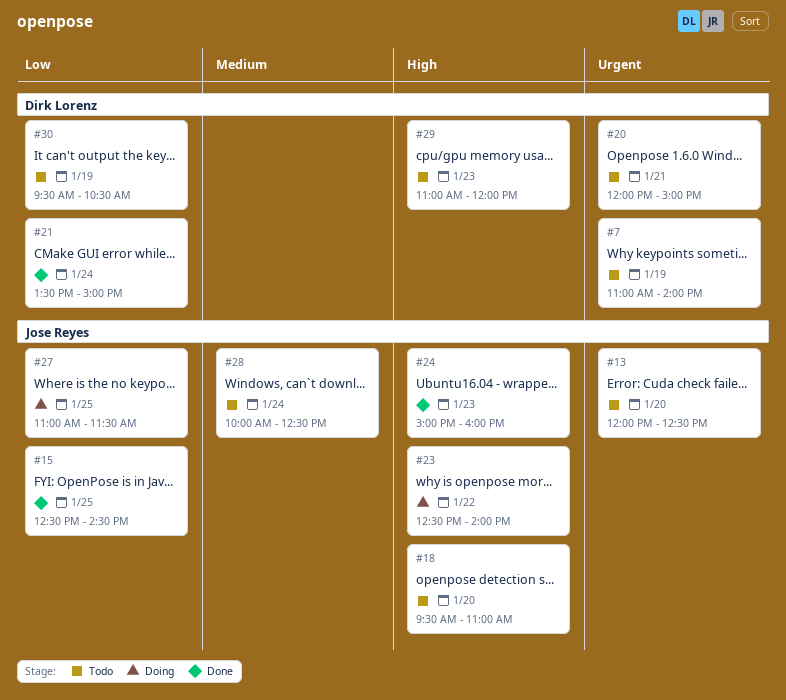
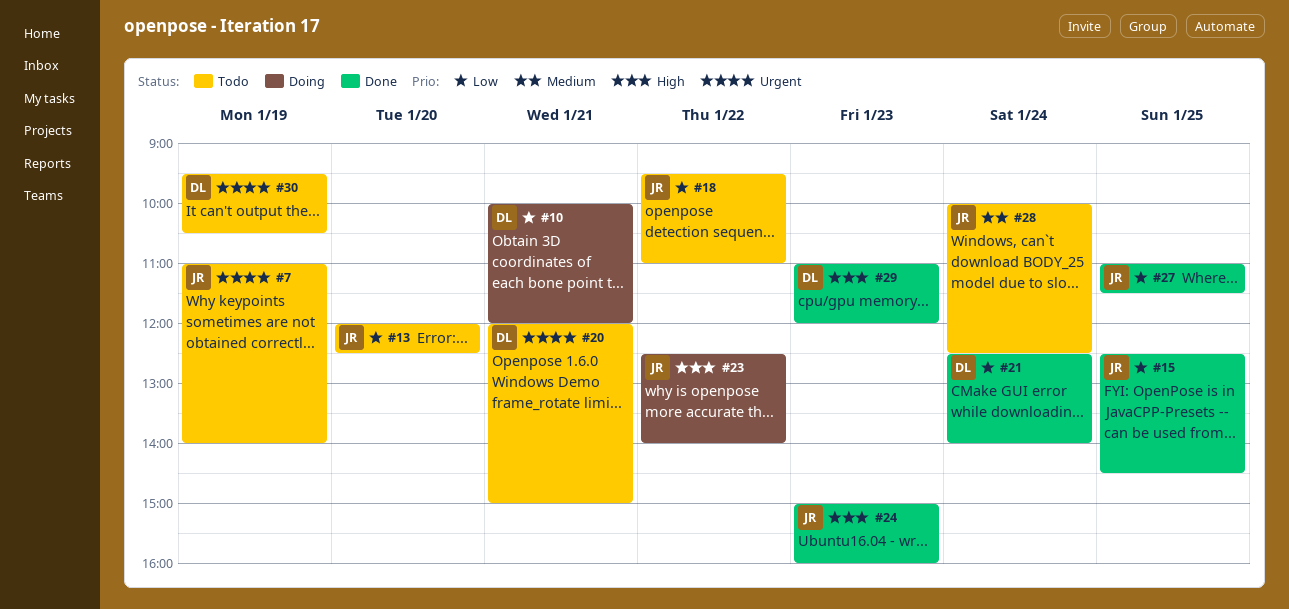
#7, owner: Dirk Lorenz -> Jose Reyes
#10: none -> present
#13, priority: Urgent -> Low
#18, priority: High -> Low
#18, day: Jan 20 -> Jan 22
#21, begins: 13:30 -> 12:30
#21, ends: 15:00 -> 14:00
#27, status: Doing -> Done
#29, status: Todo -> Done
#30, priority: Low -> Urgent

